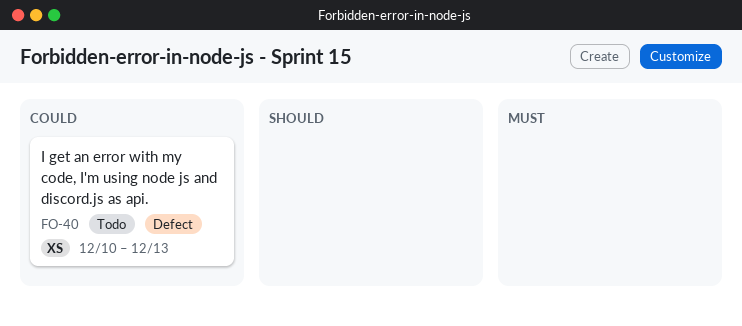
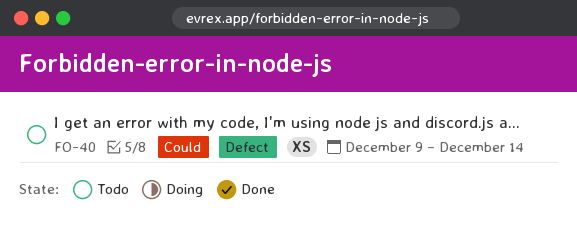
FO-40, start: Dec 10 -> Dec 9
FO-40, due: Dec 13 -> Dec 14

